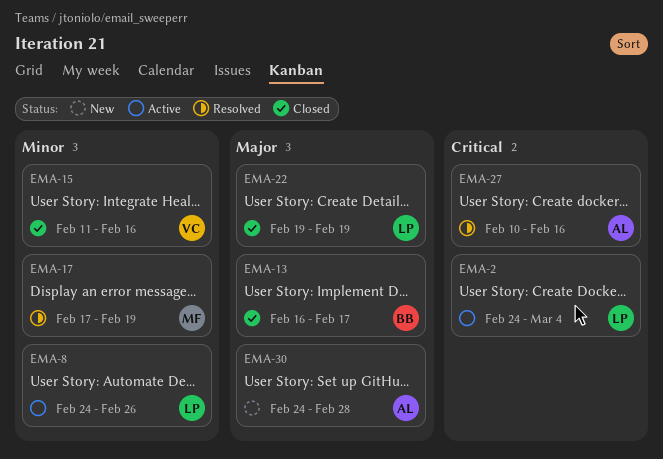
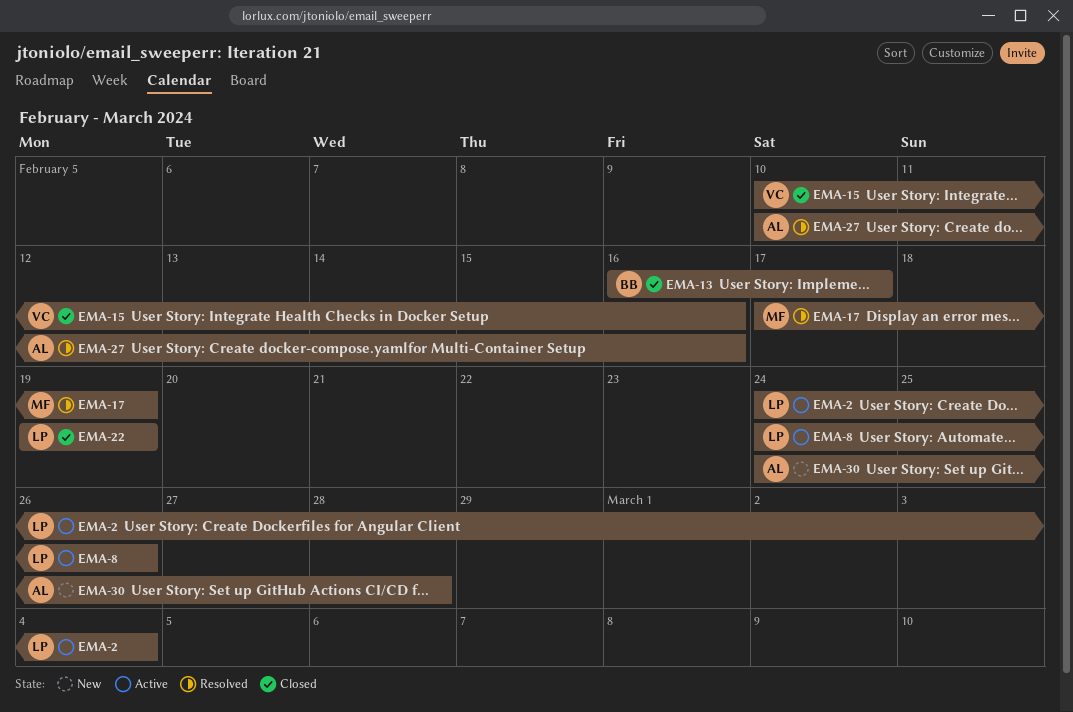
EMA-15, start: Feb 11 -> Feb 10

